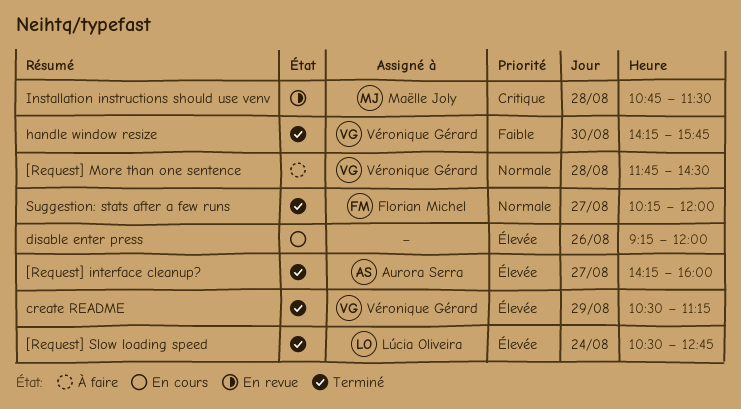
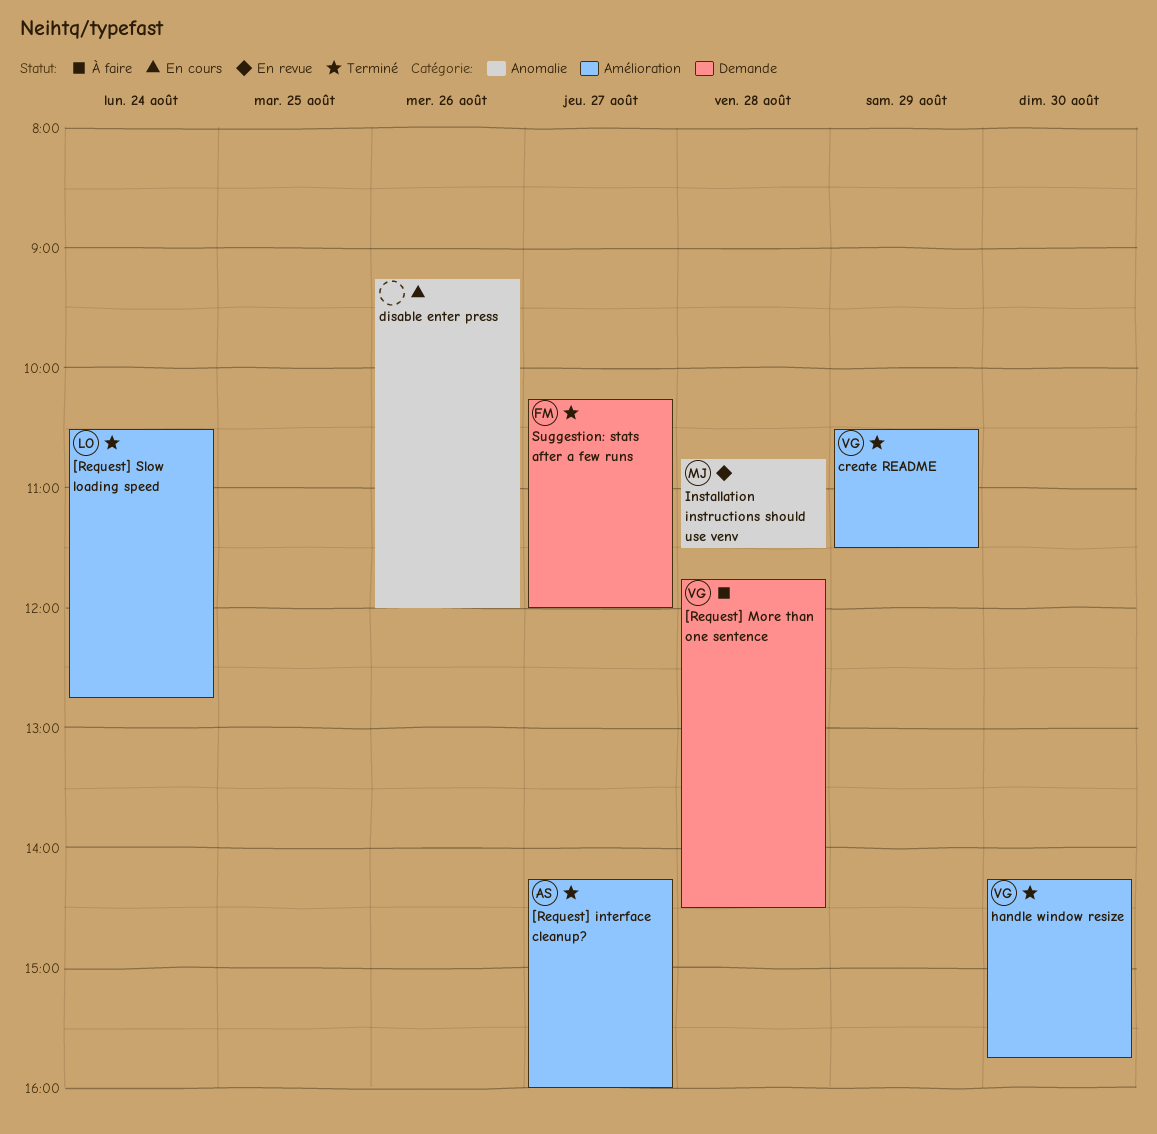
create README, ends: 11:15 -> 11:30

